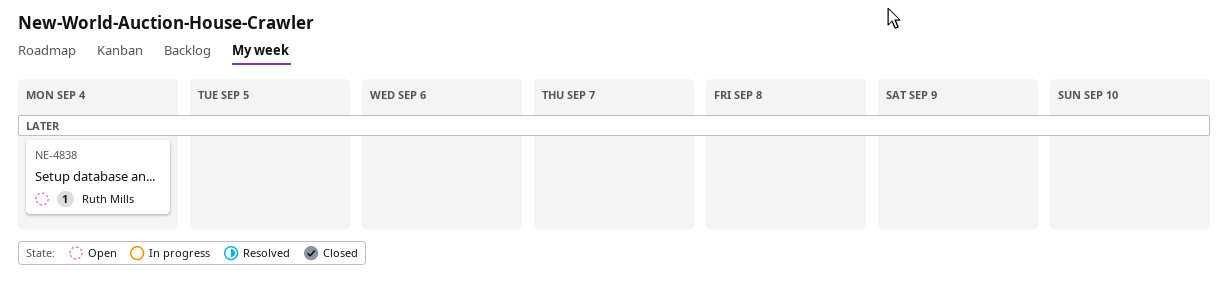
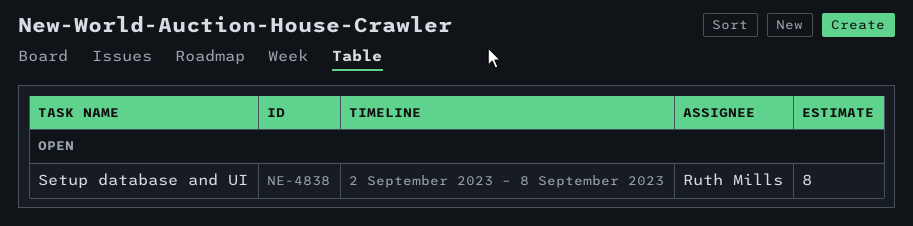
NE-4838, estimate: 1 -> 8
NE-4838, due: Sep 4 -> Sep 8

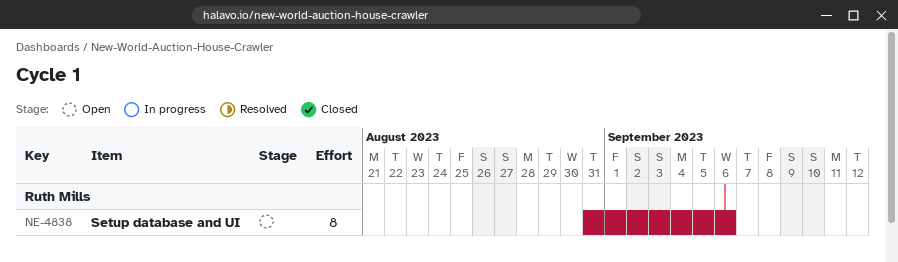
NE-4838, start: Sep 2 -> Aug 31
NE-4838, due: Sep 8 -> Sep 6

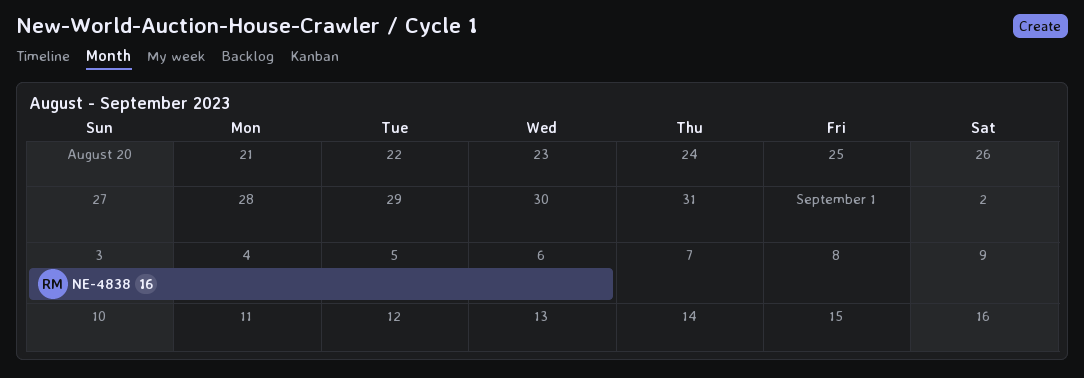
NE-4838, estimate: 8 -> 16
NE-4838, start: Aug 31 -> Sep 3

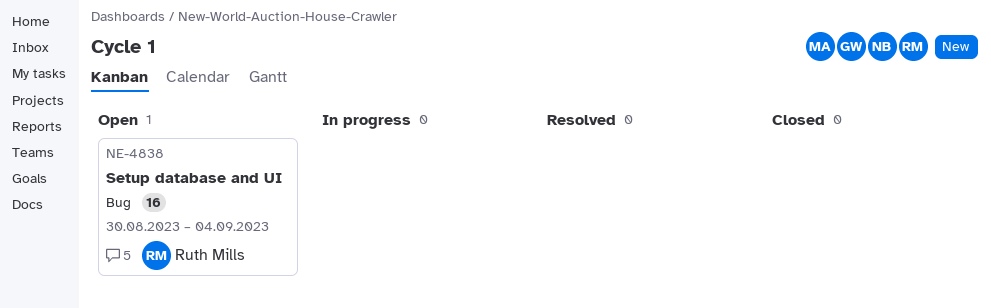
NE-4838, start: Sep 3 -> Aug 30
NE-4838, due: Sep 6 -> Sep 4

